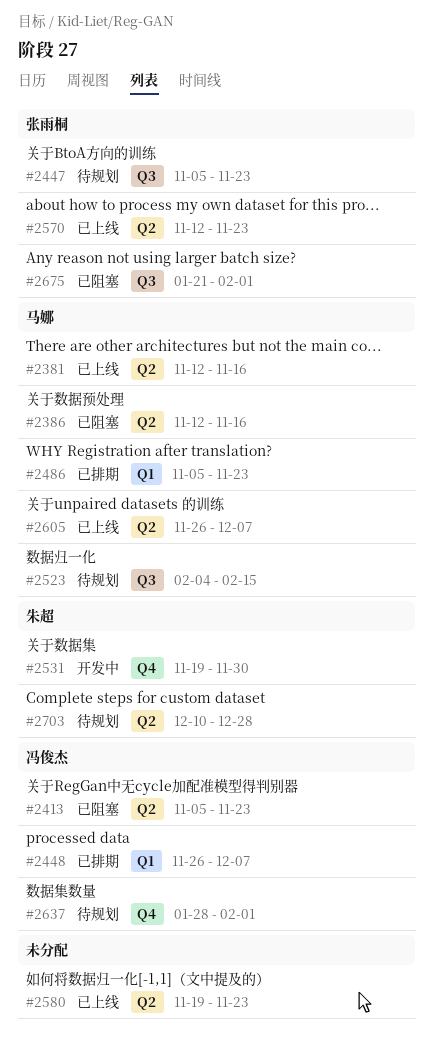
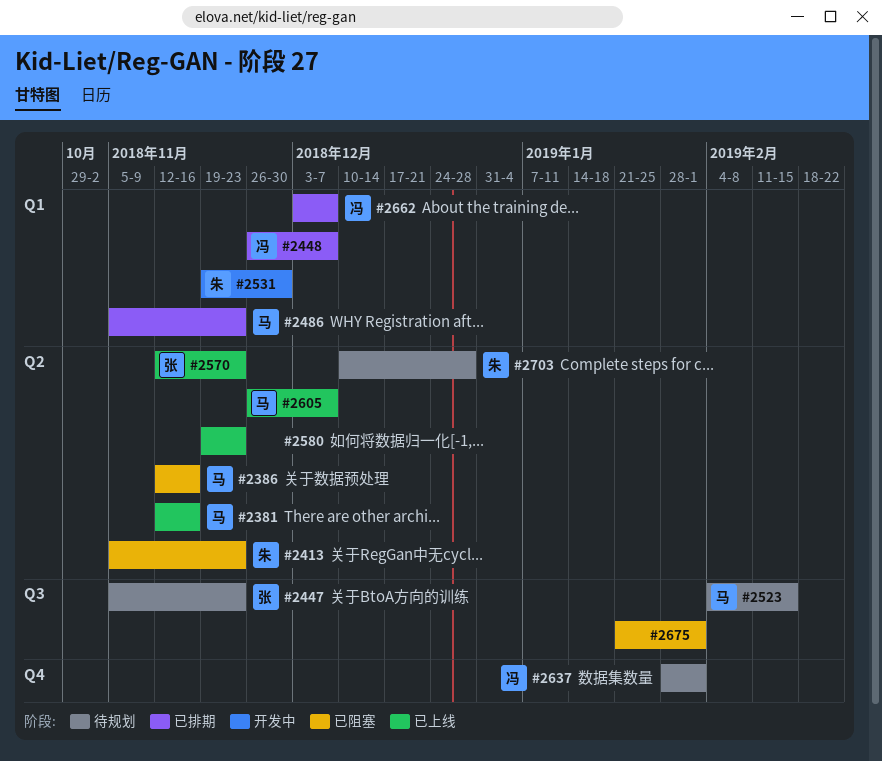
#2413, owner: 冯俊杰 -> 朱超
#2531, label: Q4 -> Q1
#2662: none -> present
#2675, owner: 张雨桐 -> none

